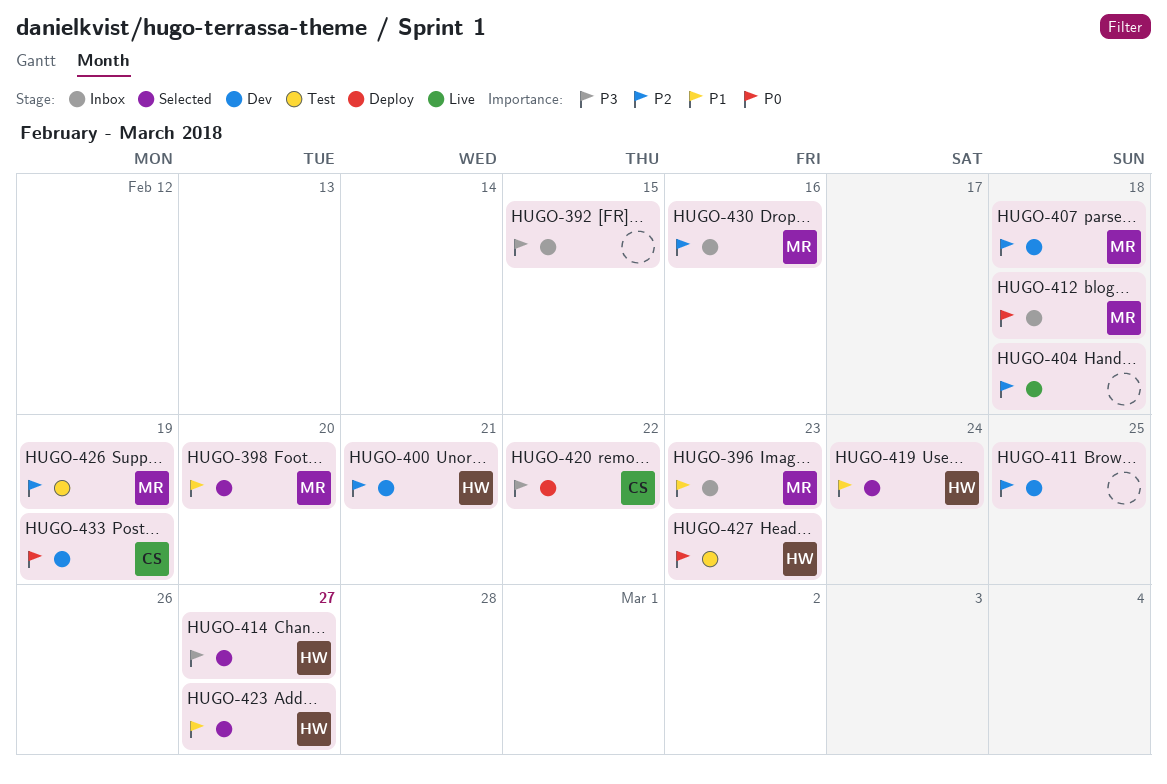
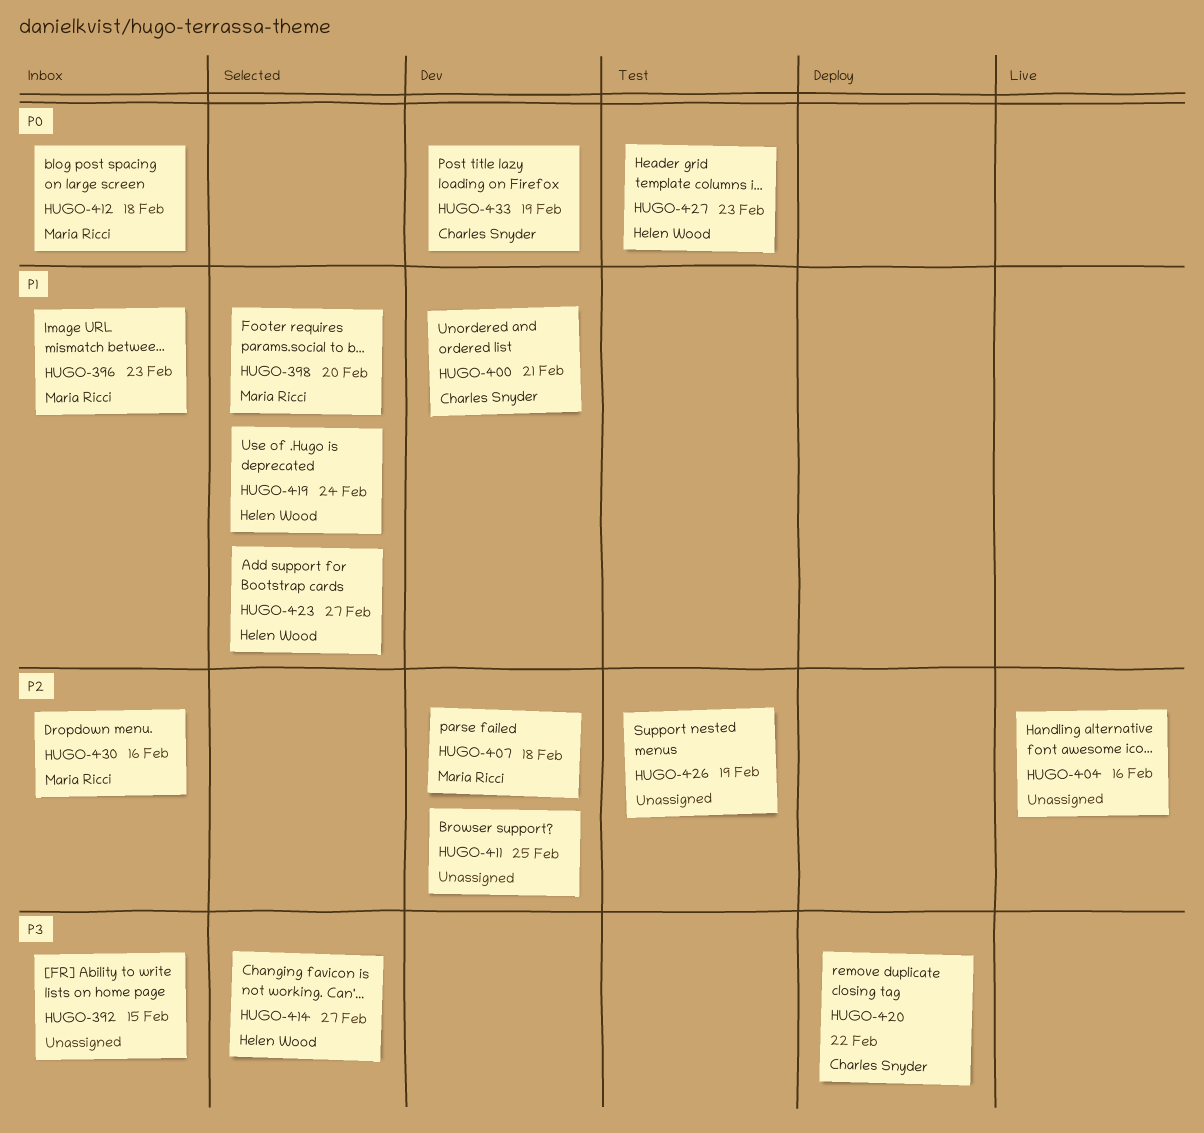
HUGO-400, owner: Helen Wood -> Charles Snyder
HUGO-400, priority: P2 -> P1
HUGO-404, due: Feb 18 -> Feb 16
HUGO-426, owner: Maria Ricci -> none

